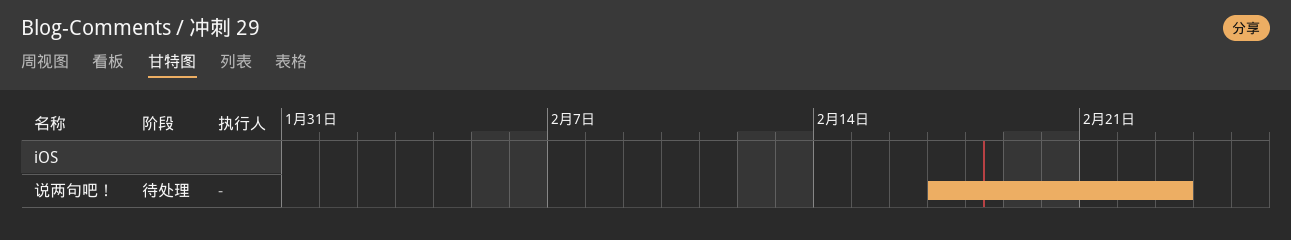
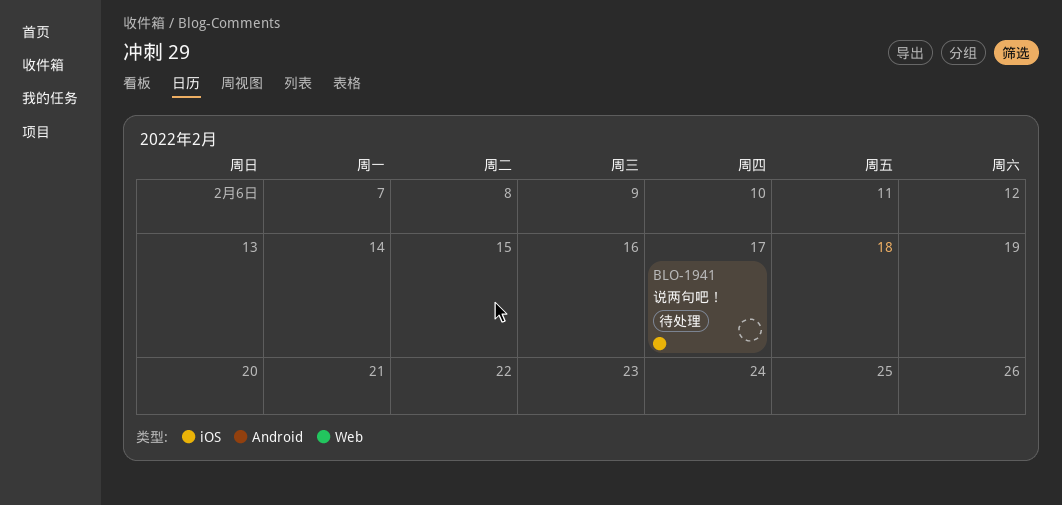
说两句吧！, due: Feb 23 -> Feb 17

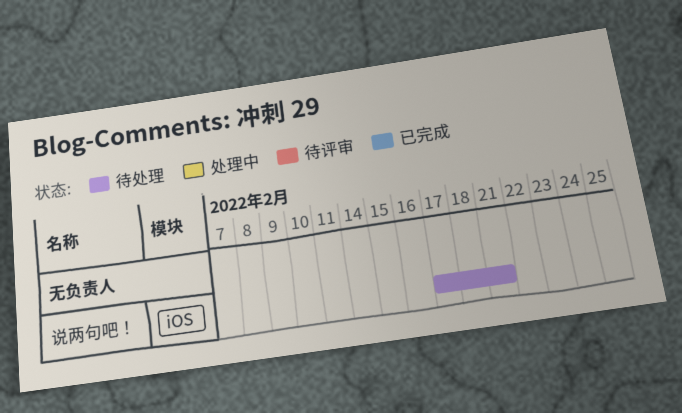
说两句吧！, due: Feb 17 -> Feb 21

